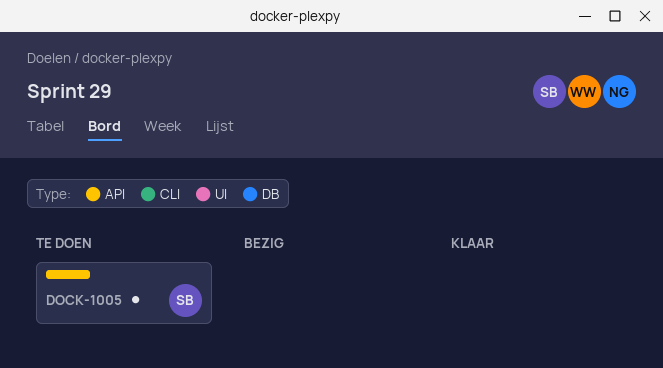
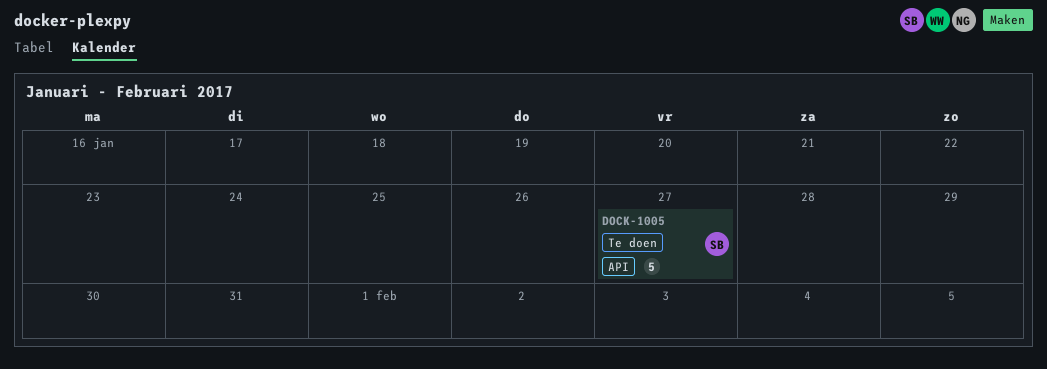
DOCK-1005, estimate: 1 -> 5

